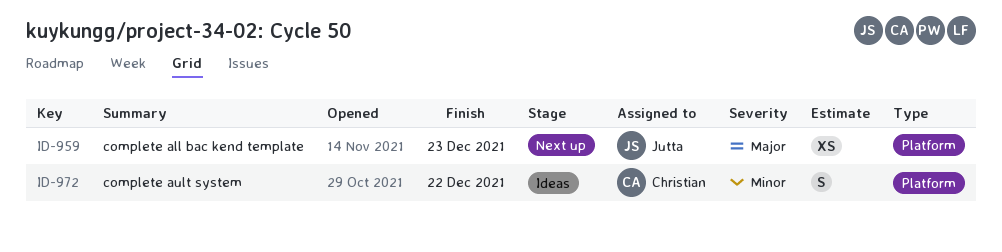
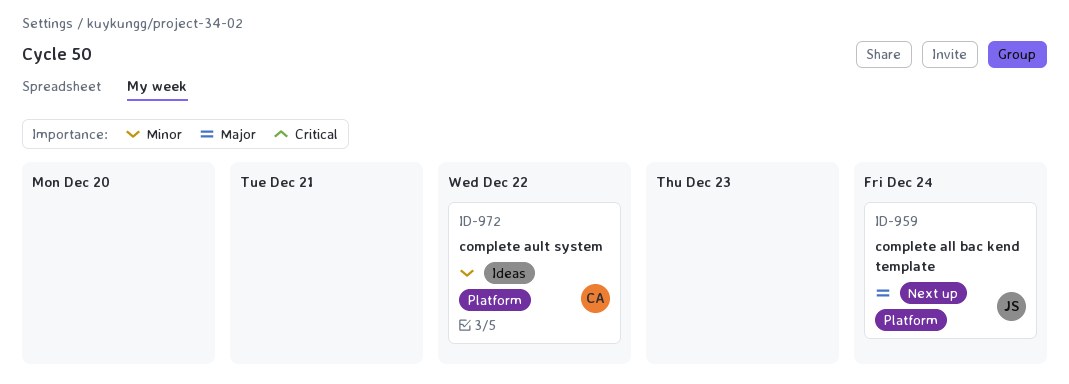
ID-959, due: Dec 23 -> Dec 24

